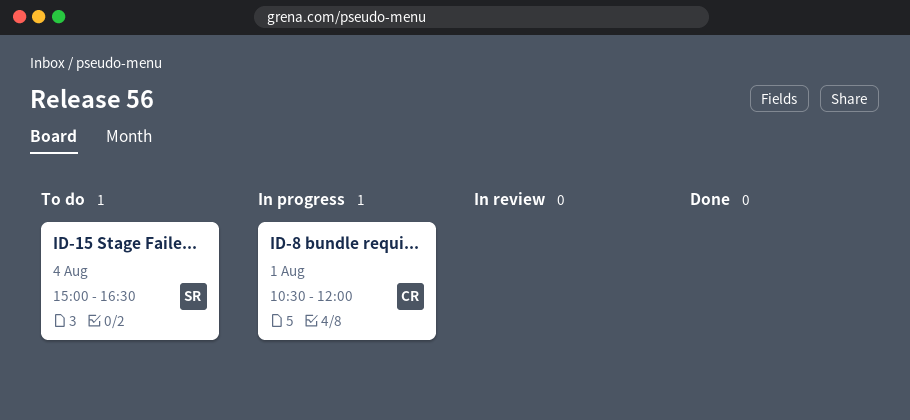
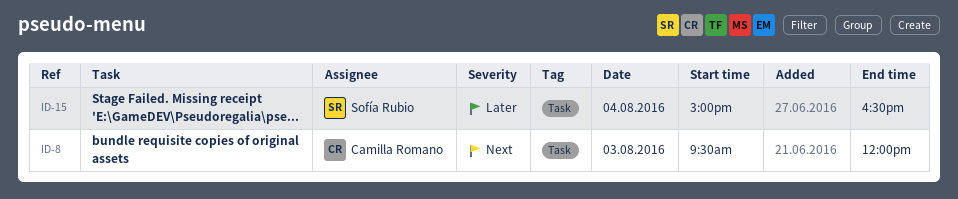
ID-8, day: Aug 1 -> Aug 3
ID-8, begins: 10:30 -> 09:30

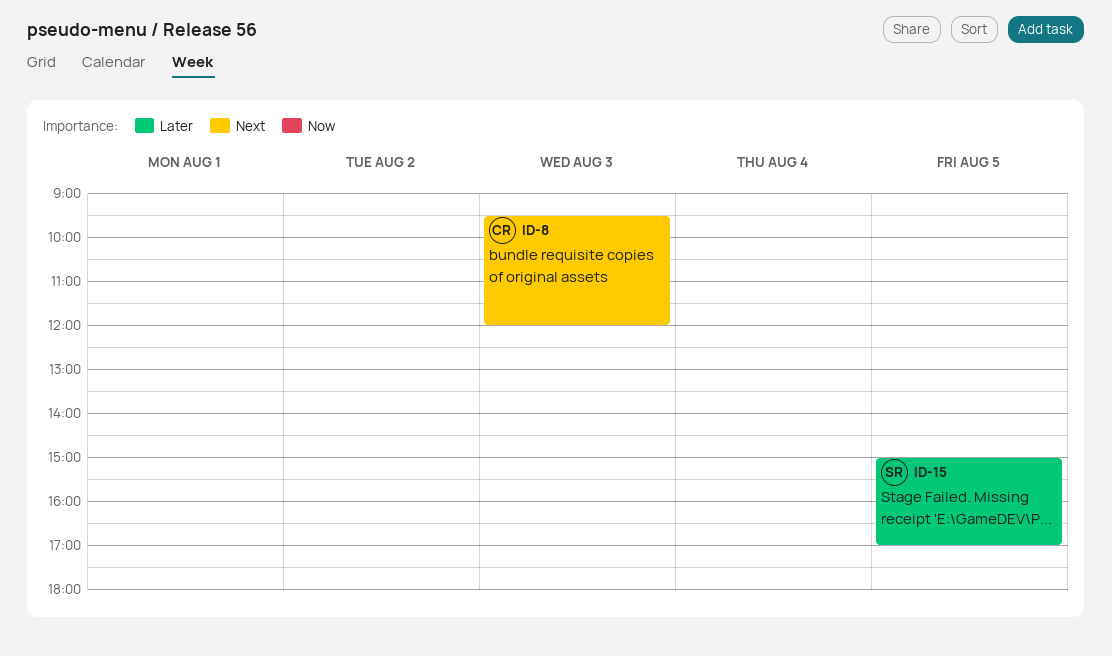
ID-15, day: Aug 4 -> Aug 5
ID-15, ends: 16:30 -> 17:00

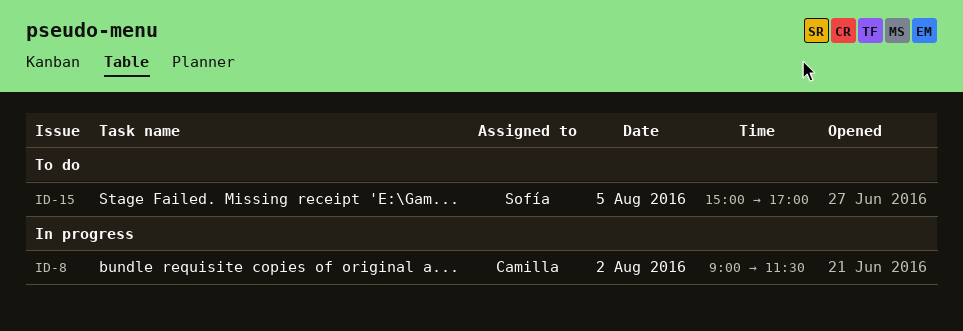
ID-8, day: Aug 3 -> Aug 2
ID-8, begins: 09:30 -> 09:00
ID-8, ends: 12:00 -> 11:30

